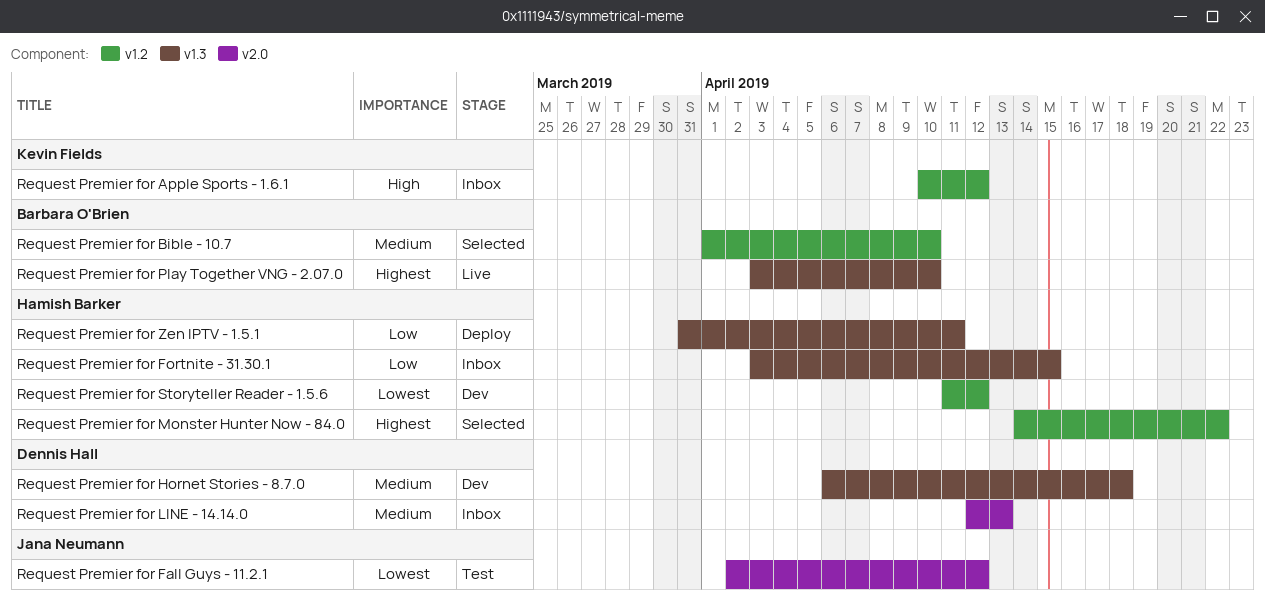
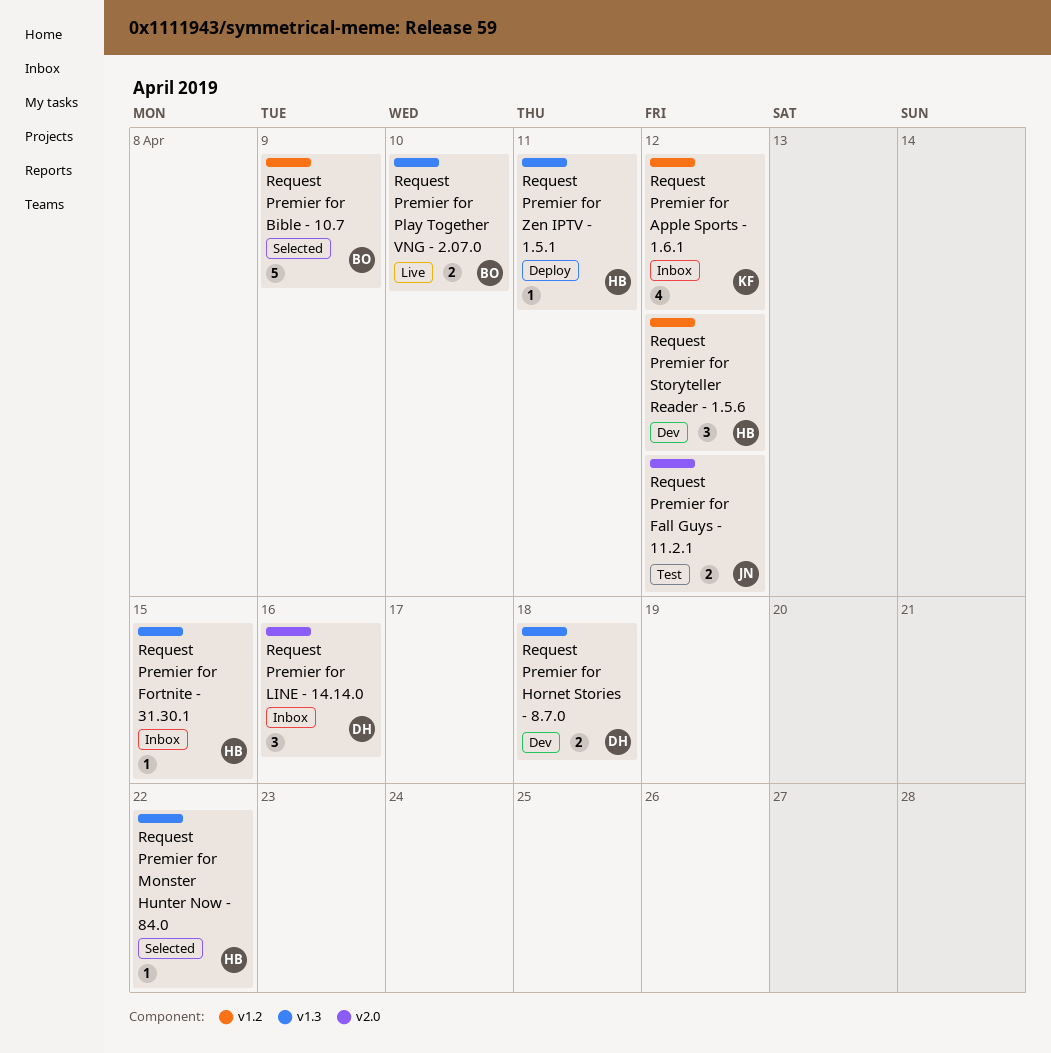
Request Premier for Bible - 10.7, due: Apr 10 -> Apr 9
Request Premier for LINE - 14.14.0, due: Apr 13 -> Apr 16
Request Premier for Monster Hunter Now - 84.0, label: v1.2 -> v1.3

